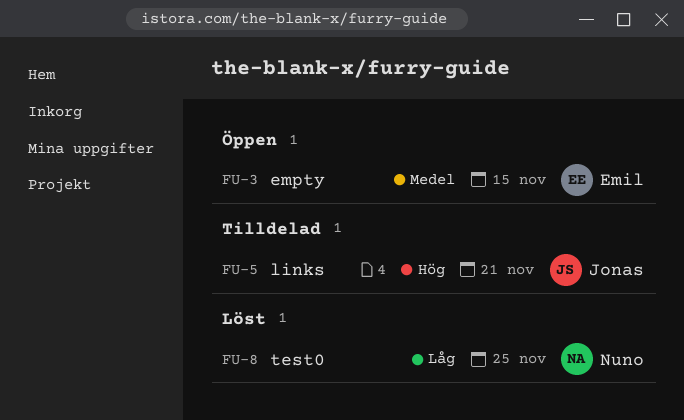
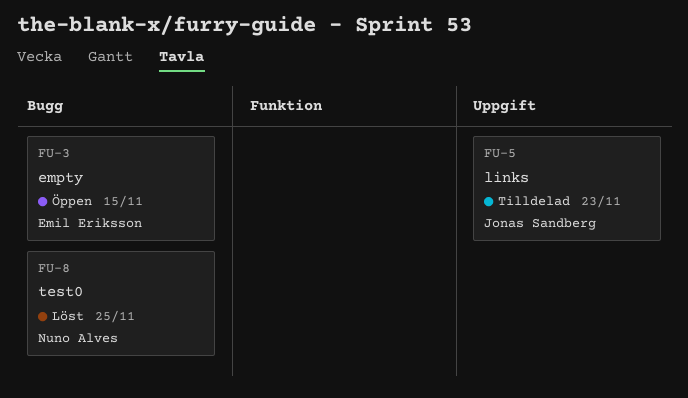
FU-5, due: Nov 21 -> Nov 23

